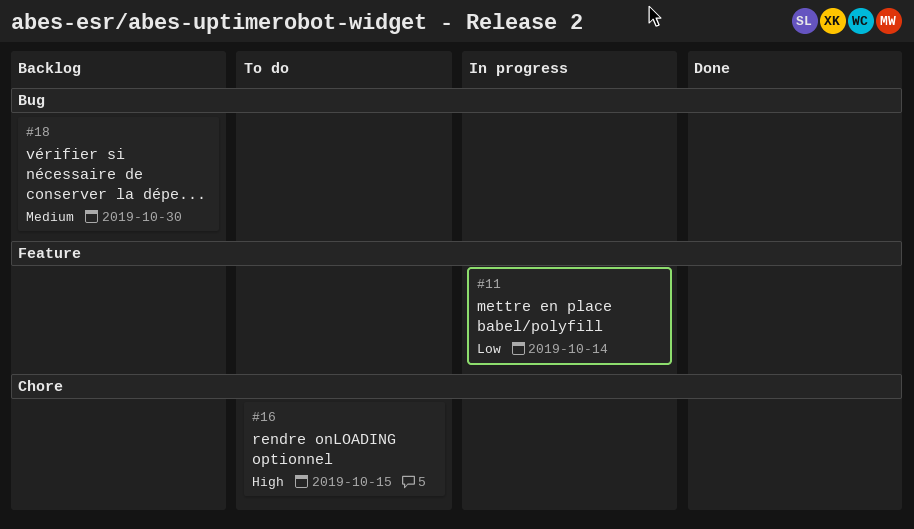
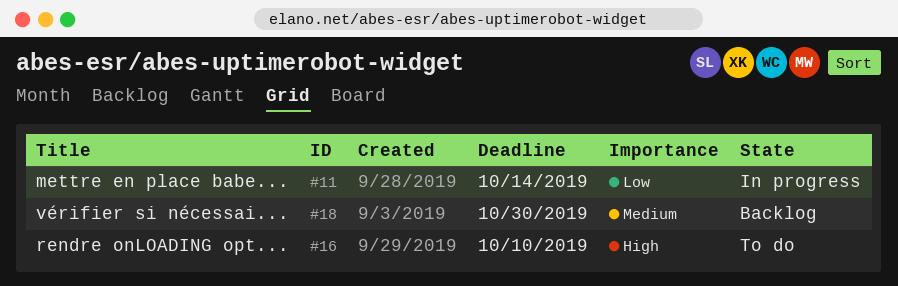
#16, due: Oct 15 -> Oct 10

